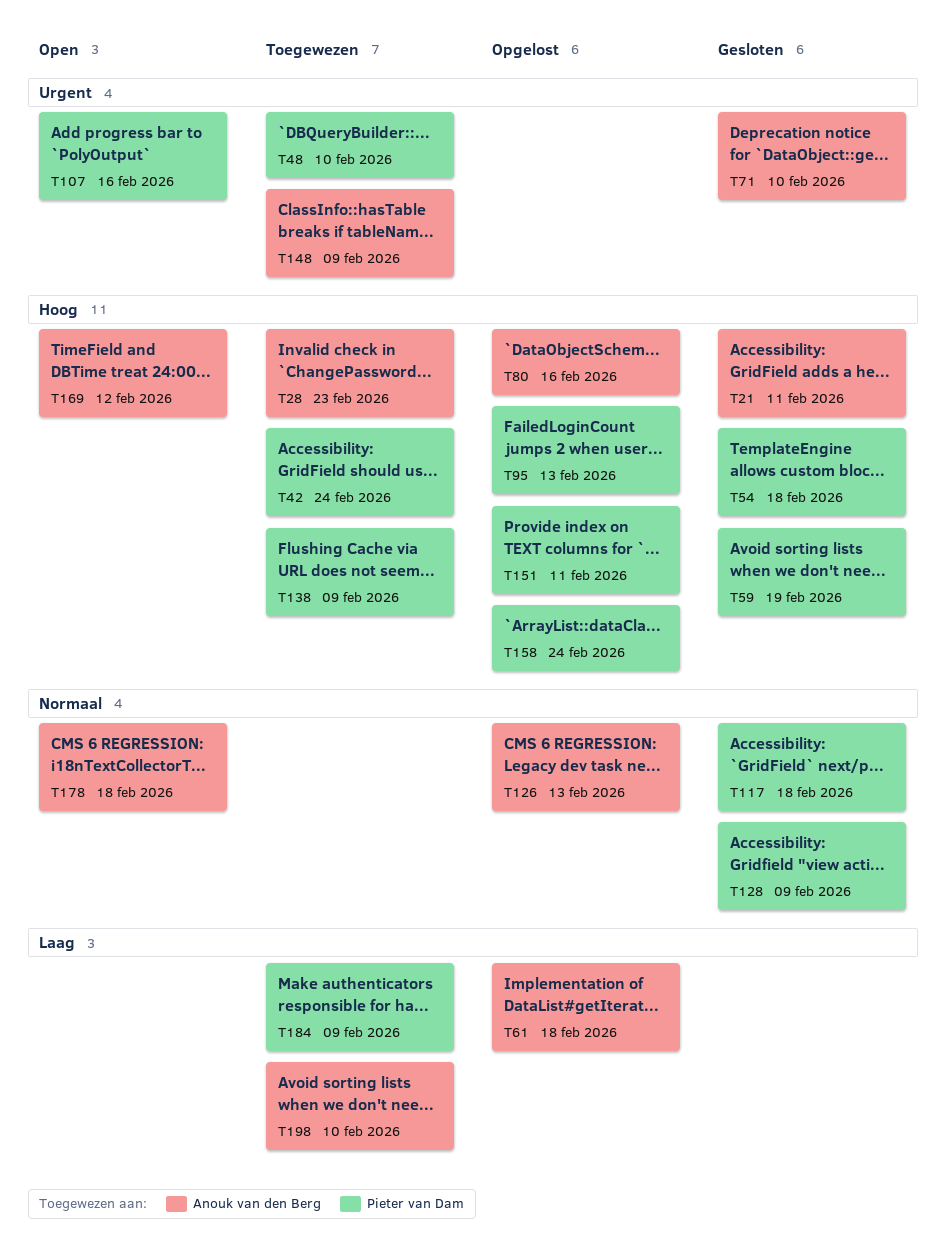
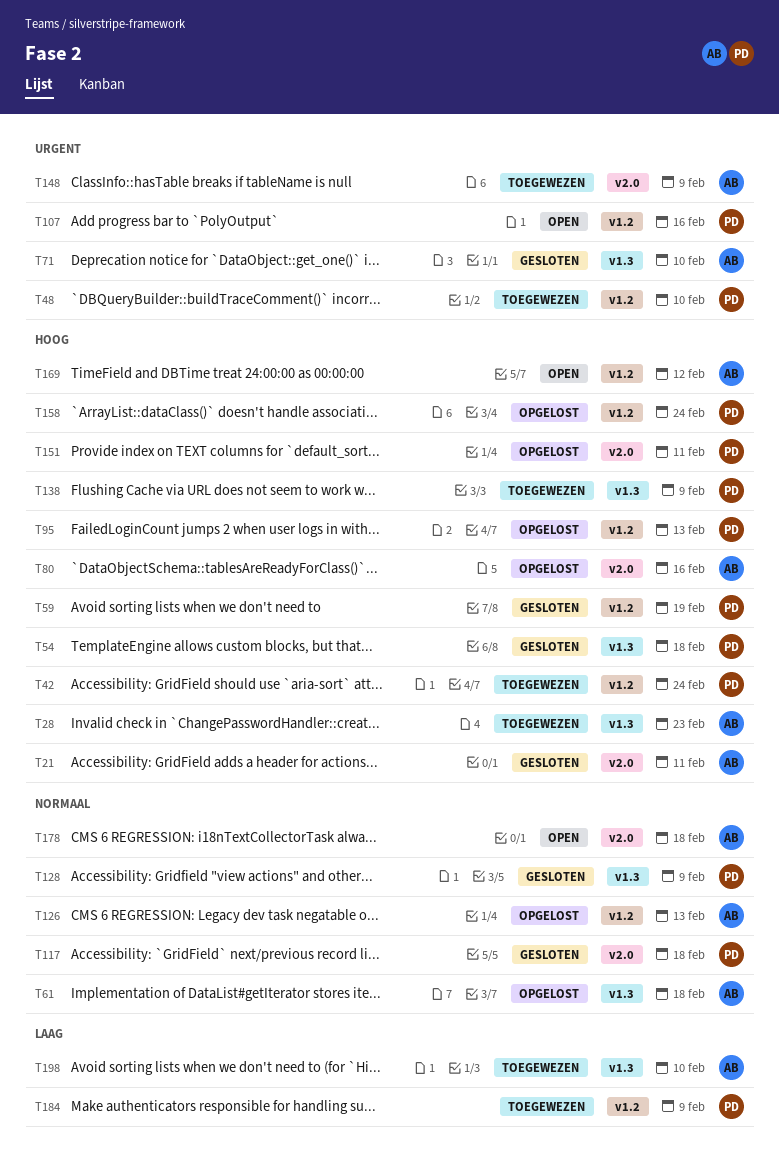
T61, priority: Laag -> Normaal

